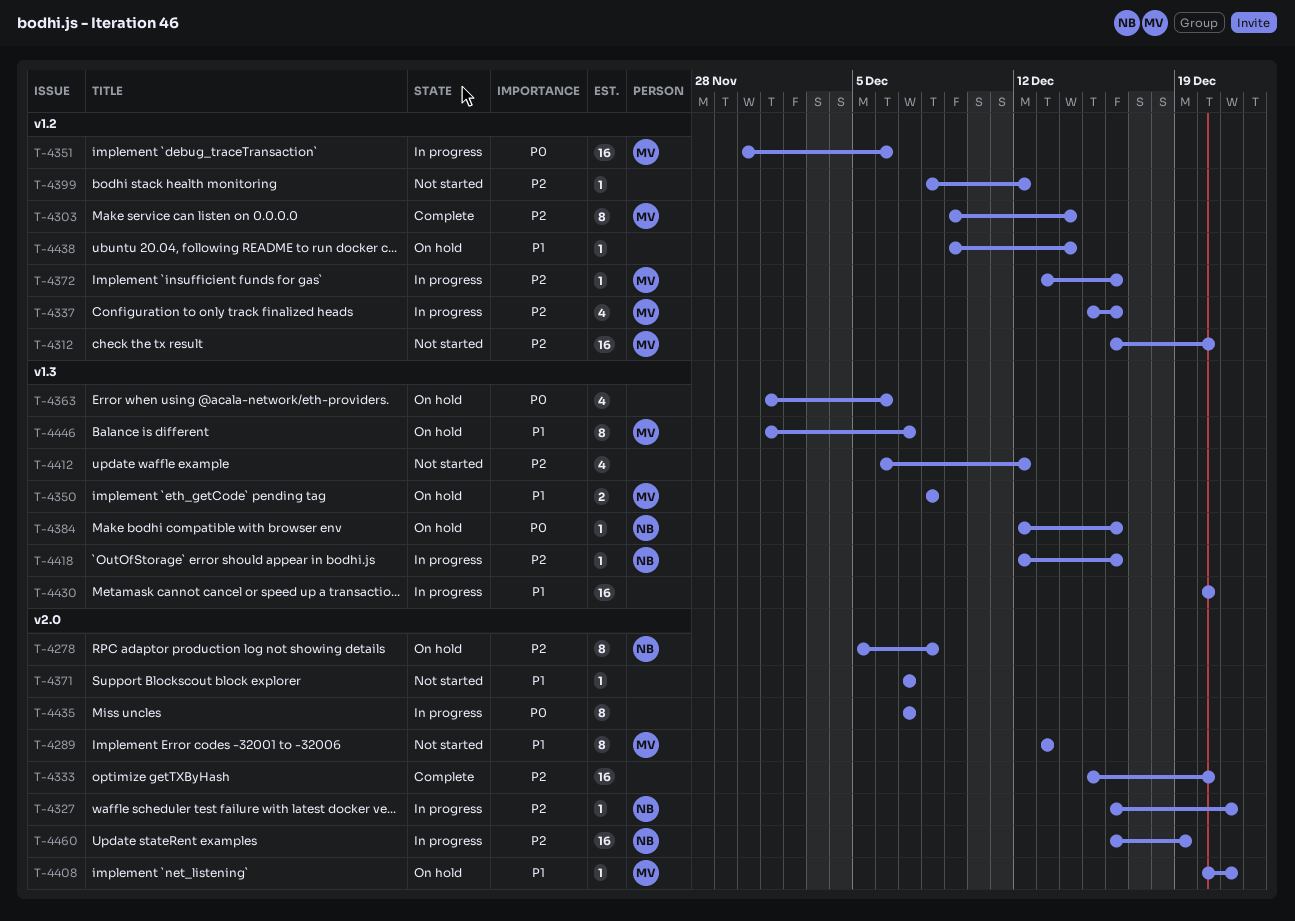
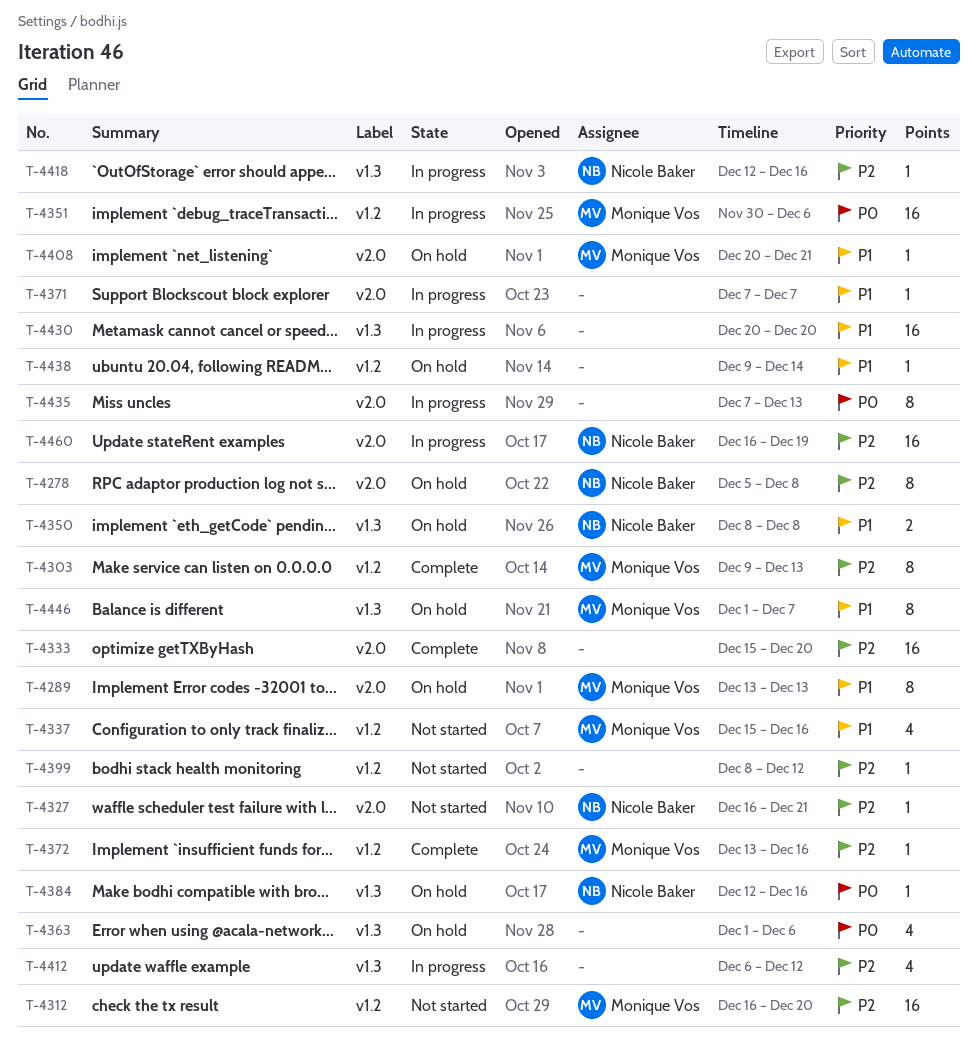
T-4289, status: Not started -> On hold
T-4303, due: Dec 14 -> Dec 13
T-4327, status: In progress -> Not started
T-4337, status: In progress -> Not started
T-4337, priority: P2 -> P1
T-4350, owner: Monique Vos -> Nicole Baker
T-4371, status: Not started -> In progress
T-4372, status: In progress -> Complete
T-4412, status: Not started -> In progress
T-4435, due: Dec 7 -> Dec 13

